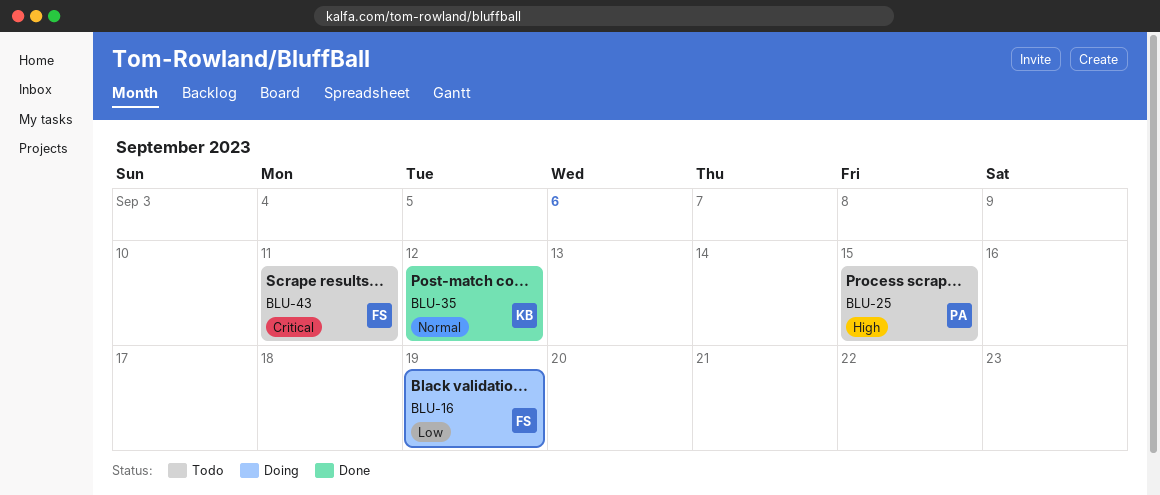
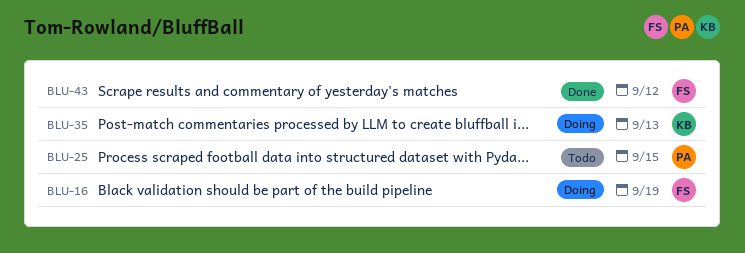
BLU-35, status: Done -> Doing
BLU-35, due: Sep 12 -> Sep 13
BLU-43, status: Todo -> Done
BLU-43, due: Sep 11 -> Sep 12

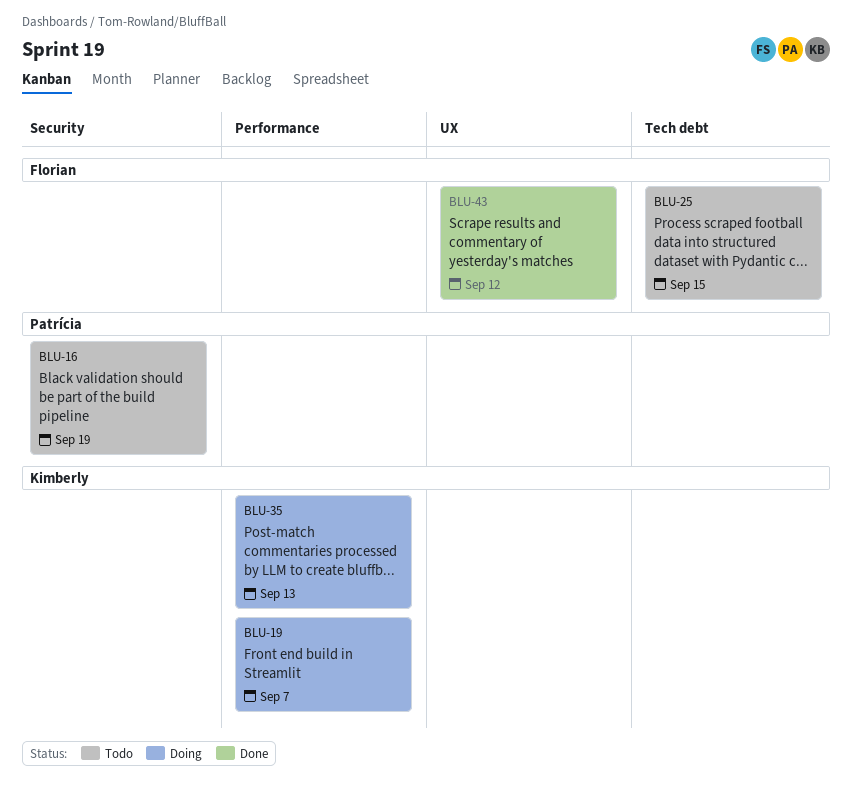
BLU-16, status: Doing -> Todo
BLU-16, owner: Florian -> Patrícia
BLU-19: none -> present
BLU-25, owner: Patrícia -> Florian

